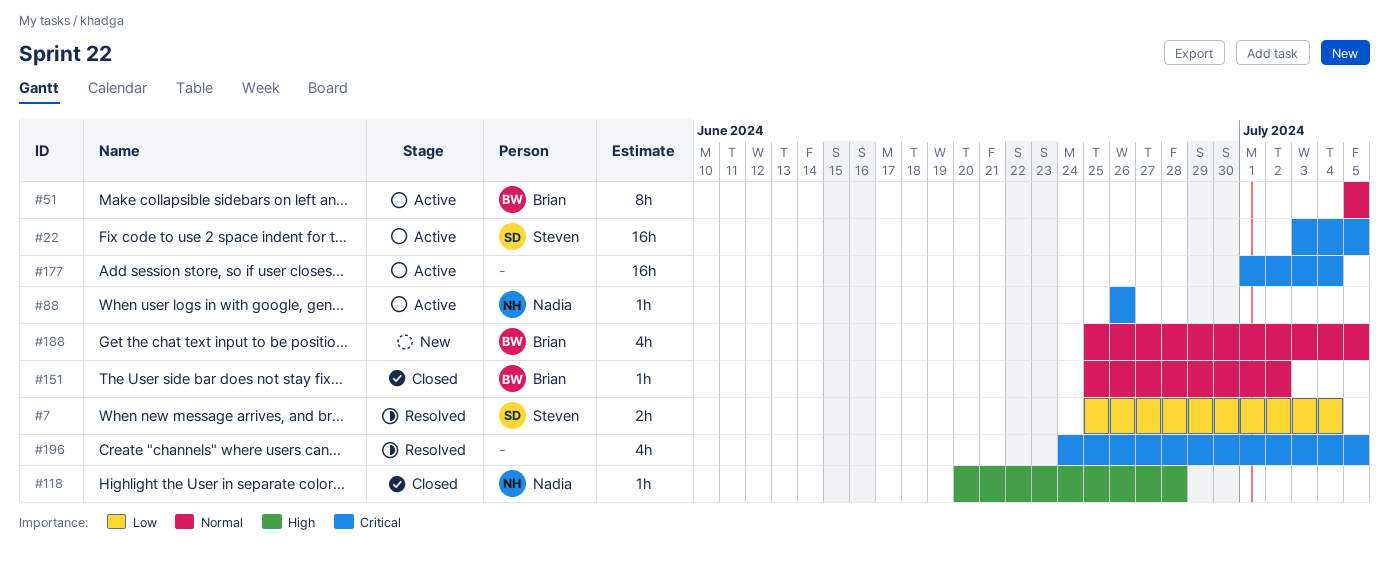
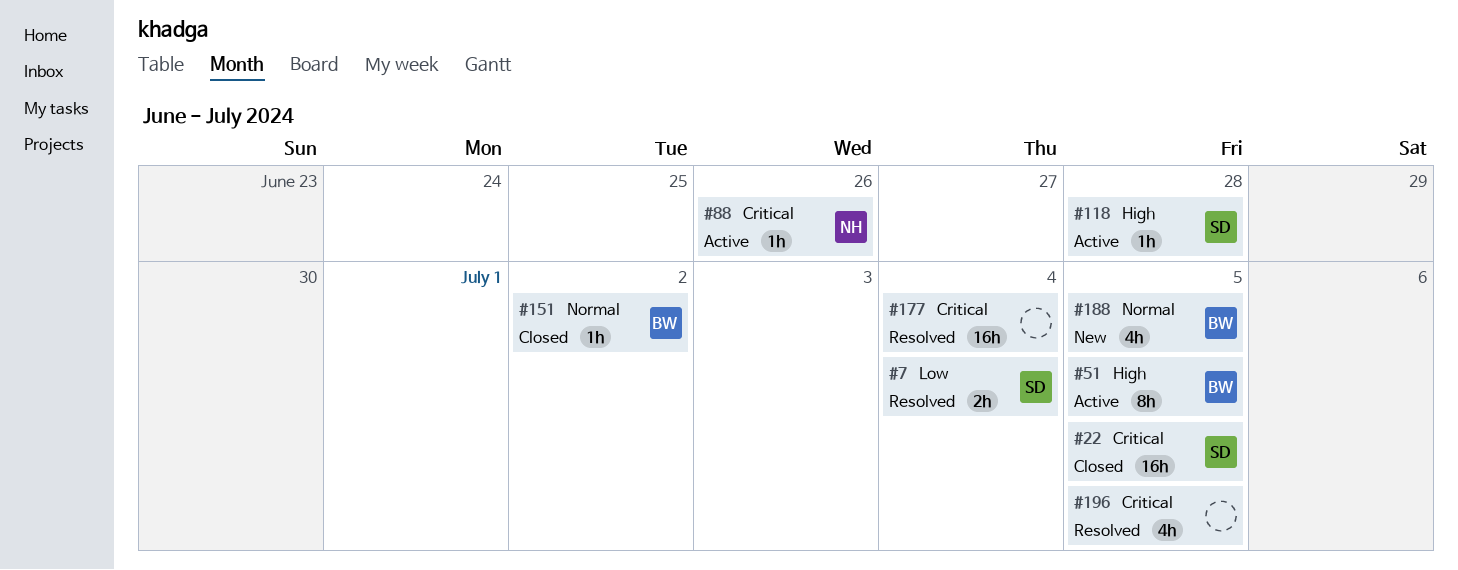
#22, status: Active -> Closed
#51, priority: Normal -> High
#118, status: Closed -> Active
#118, owner: Nadia -> Steven
#177, status: Active -> Resolved

